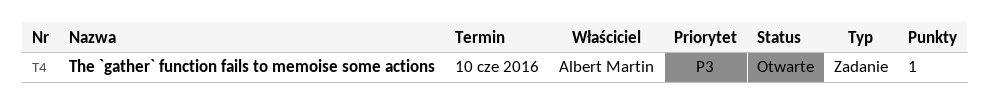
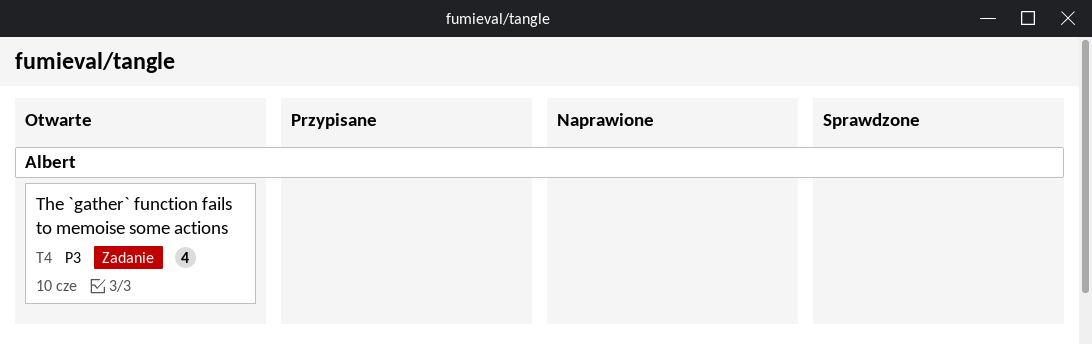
T4, estimate: 1 -> 4

